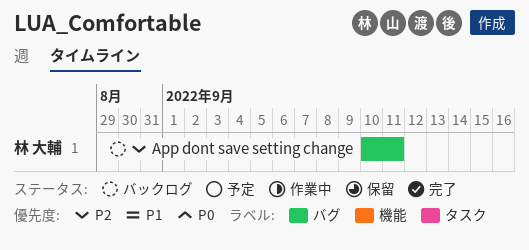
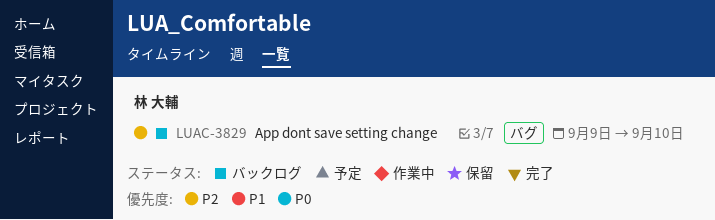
App dont save setting change, start: Sep 10 -> Sep 9
App dont save setting change, due: Sep 11 -> Sep 10

